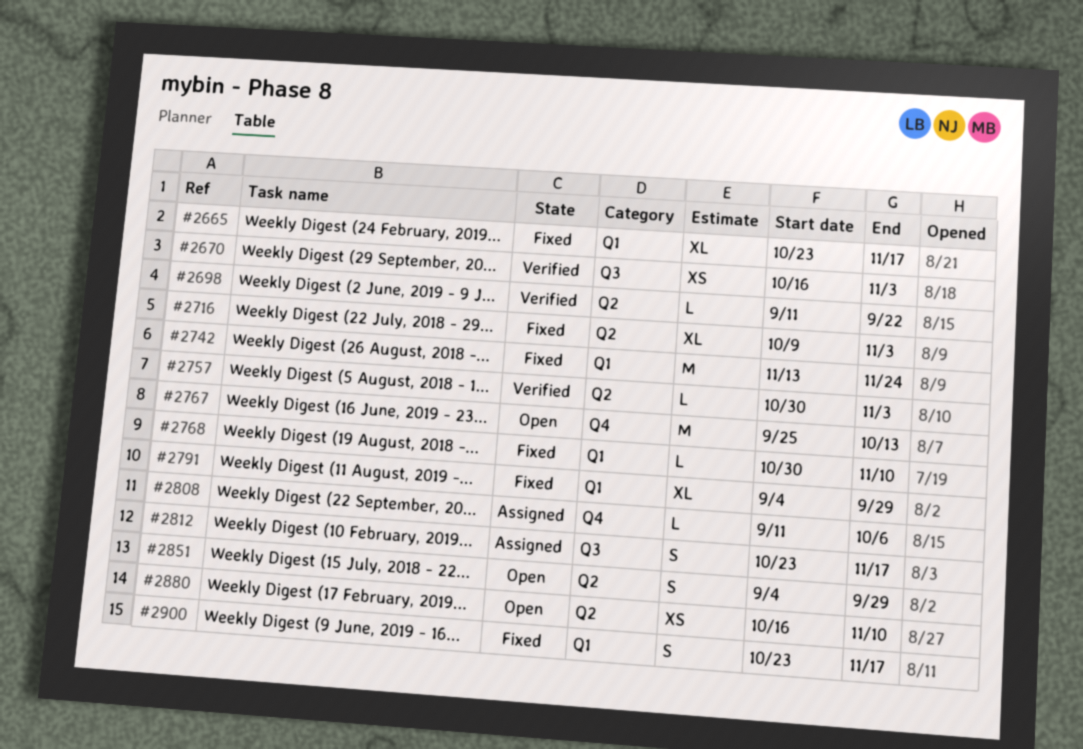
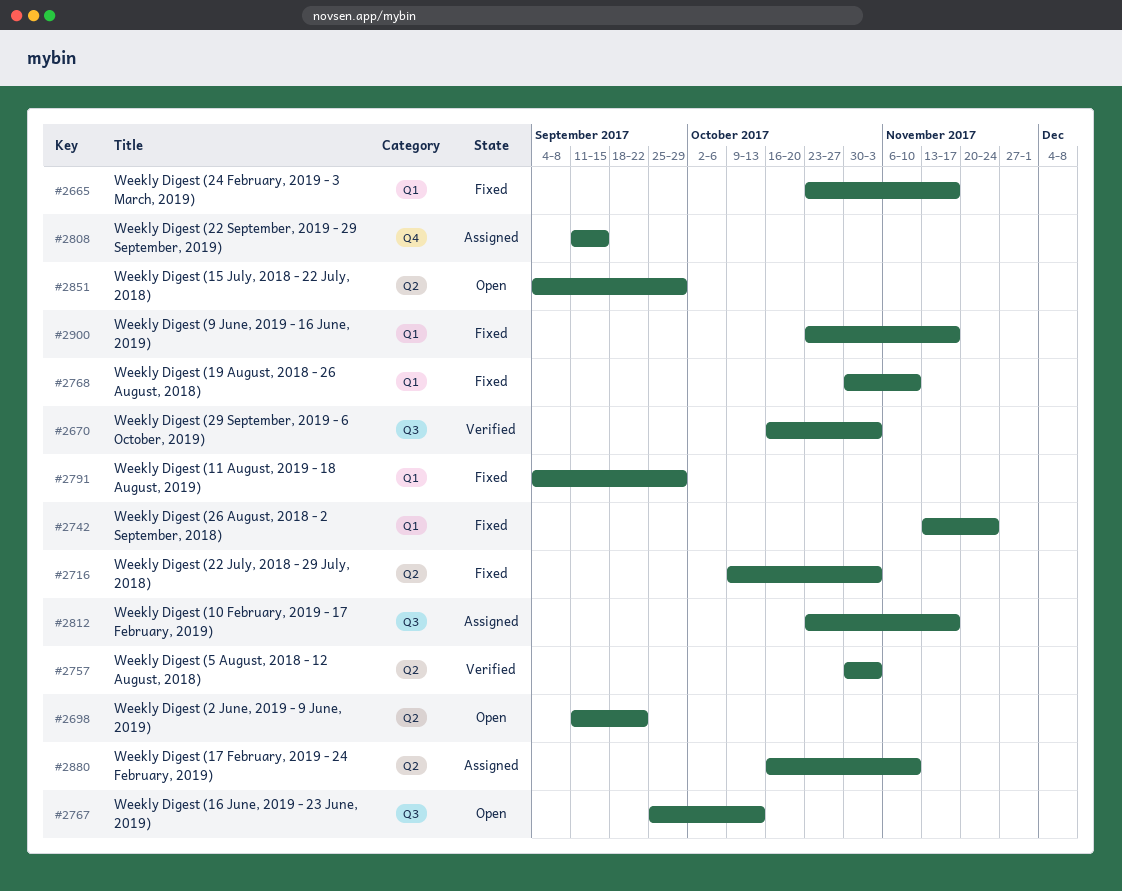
#2698, status: Verified -> Open
#2767, label: Q4 -> Q3
#2808, due: Oct 6 -> Sep 15
#2880, status: Open -> Assigned

